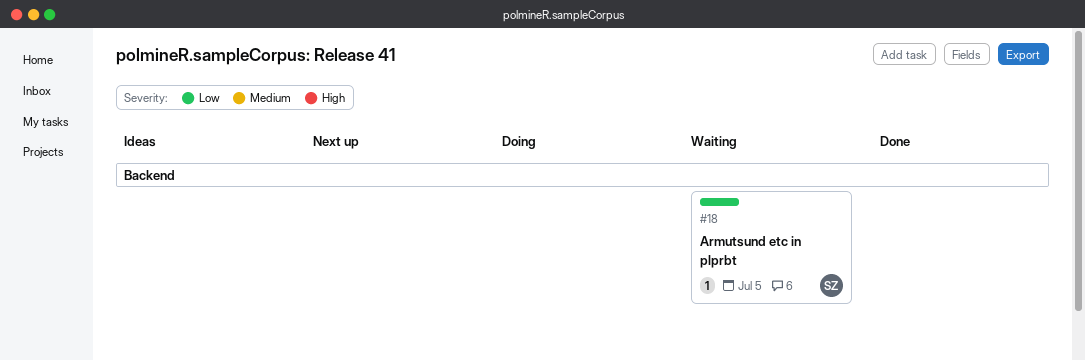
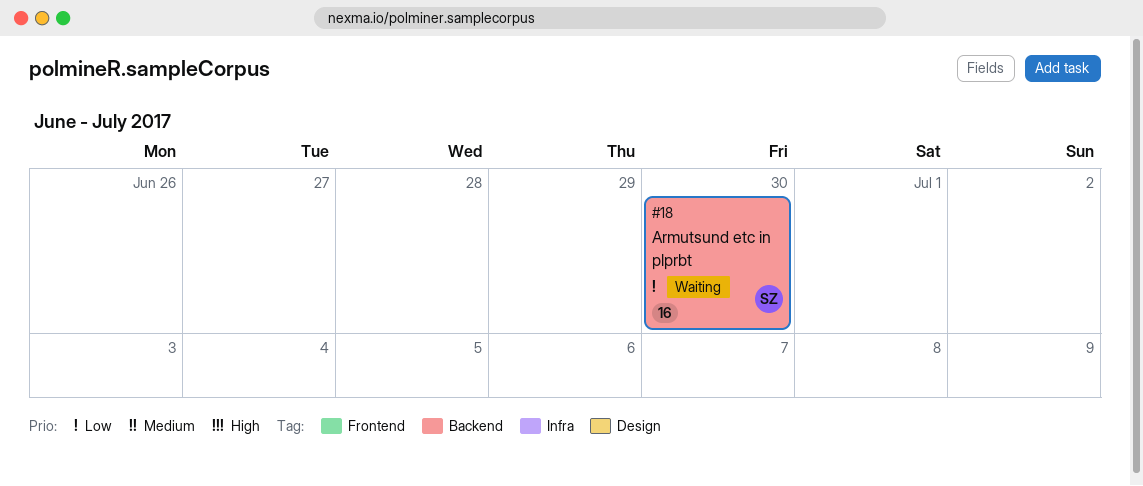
#18, estimate: 1 -> 16
#18, due: Jul 5 -> Jun 30

